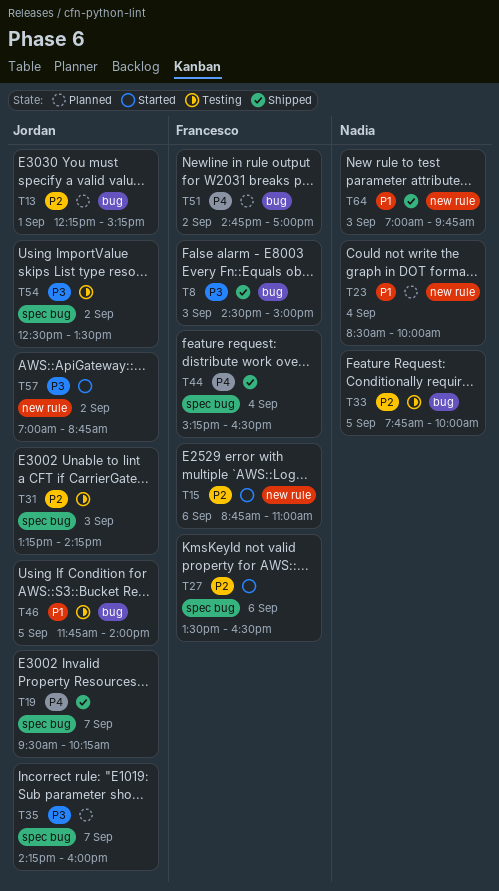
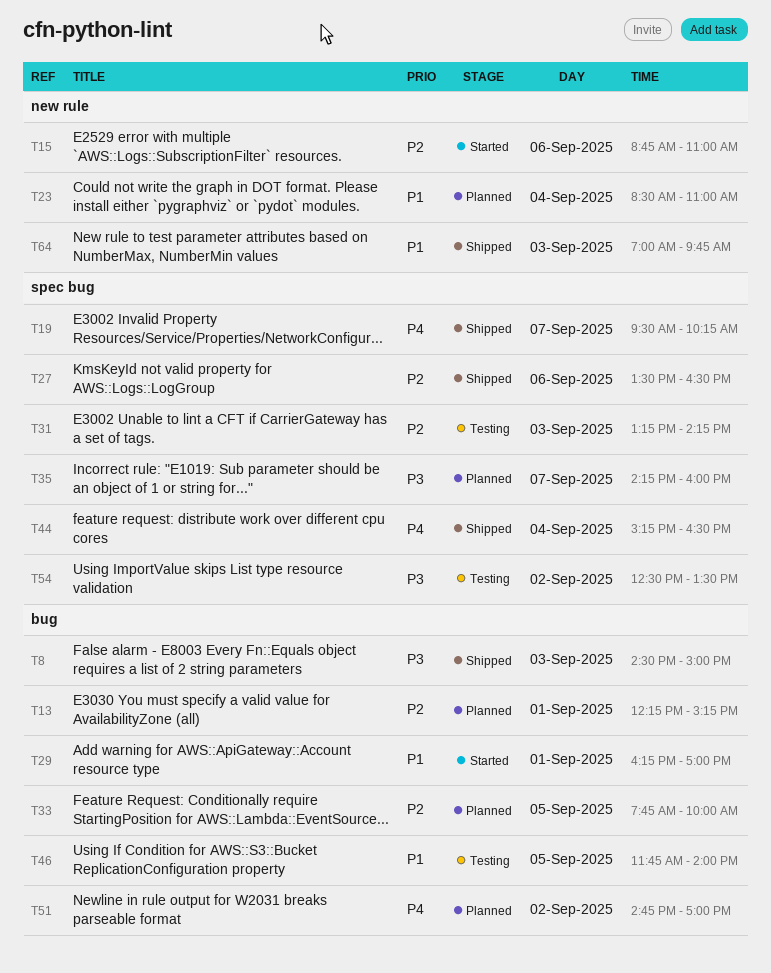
T23, ends: 10:00 -> 11:00
T27, status: Started -> Shipped
T29: none -> present
T33, status: Testing -> Planned
T57: present -> none

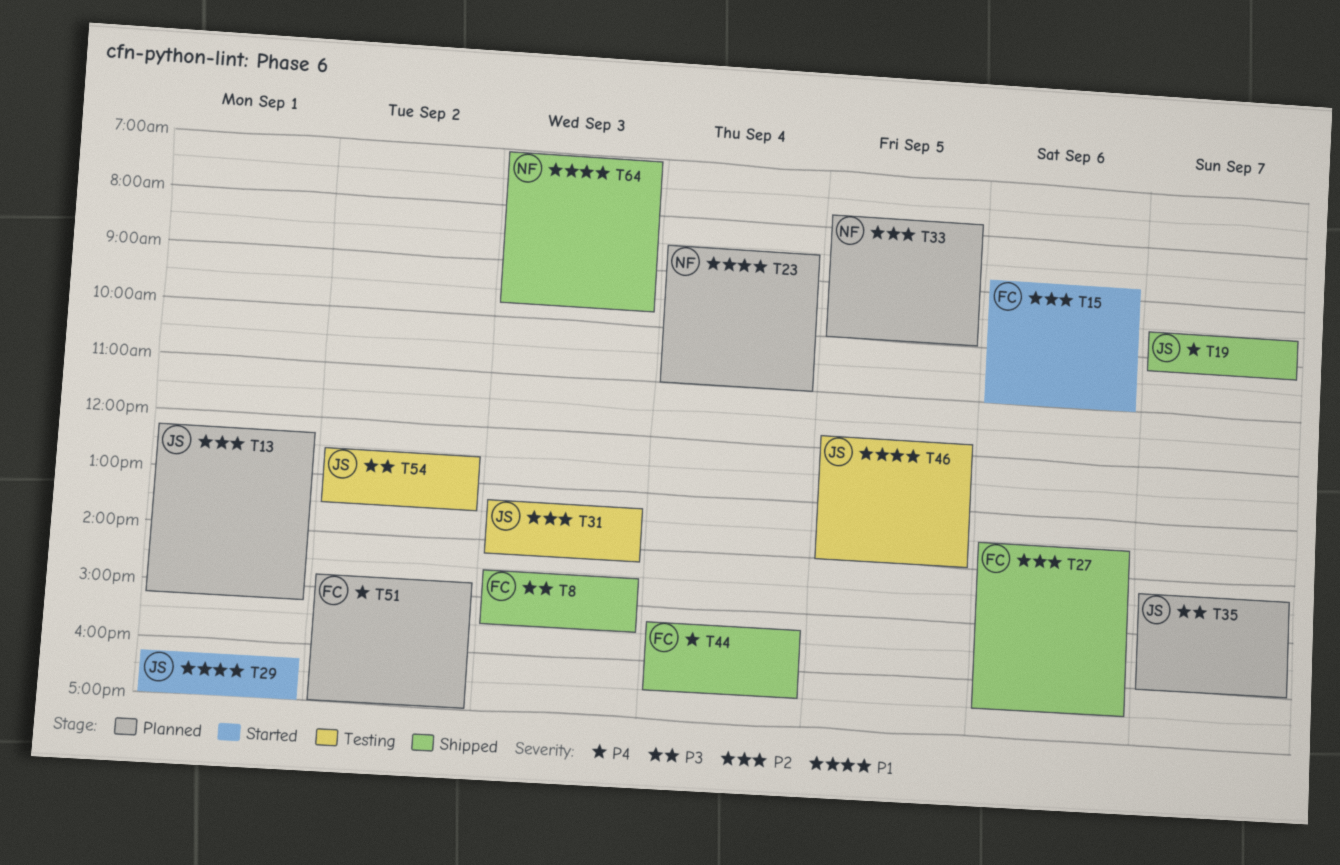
T8, ends: 15:00 -> 15:30

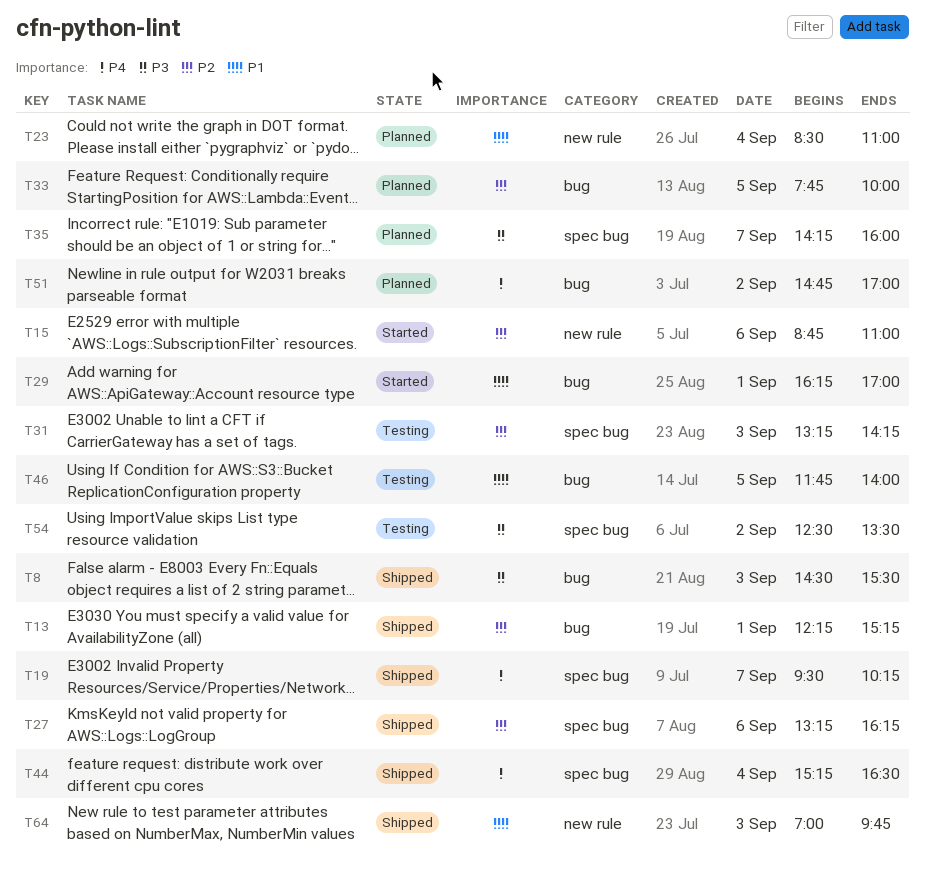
T13, status: Planned -> Shipped
T27, begins: 13:30 -> 13:15
T27, ends: 16:30 -> 16:15

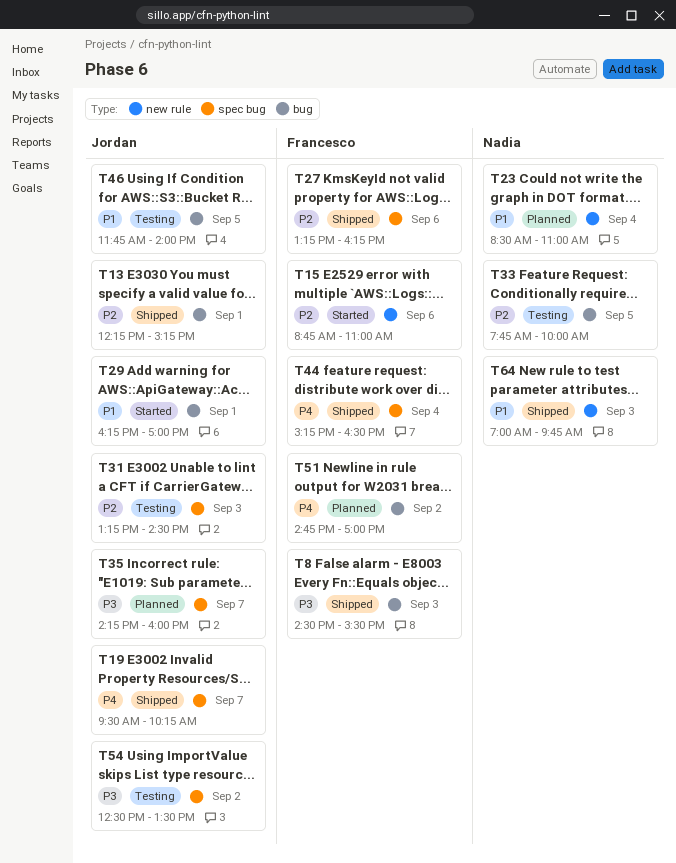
T31, ends: 14:15 -> 14:30
T33, status: Planned -> Testing

